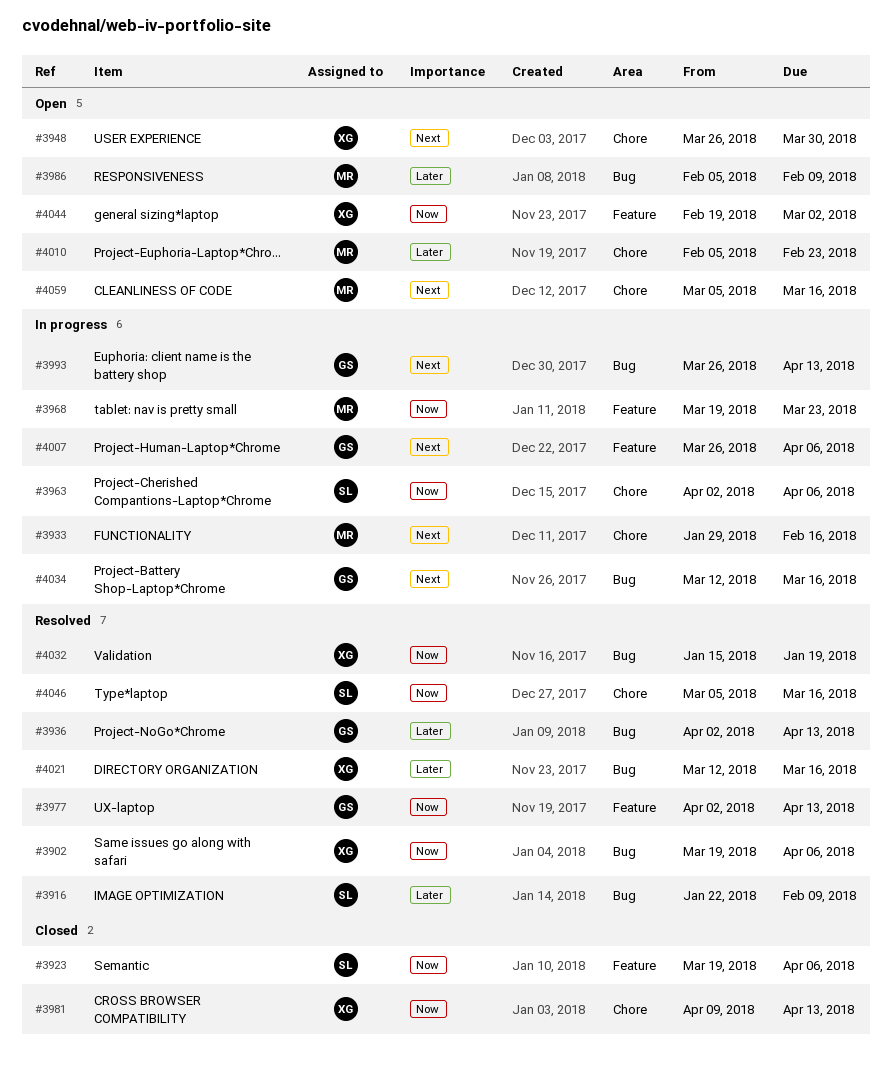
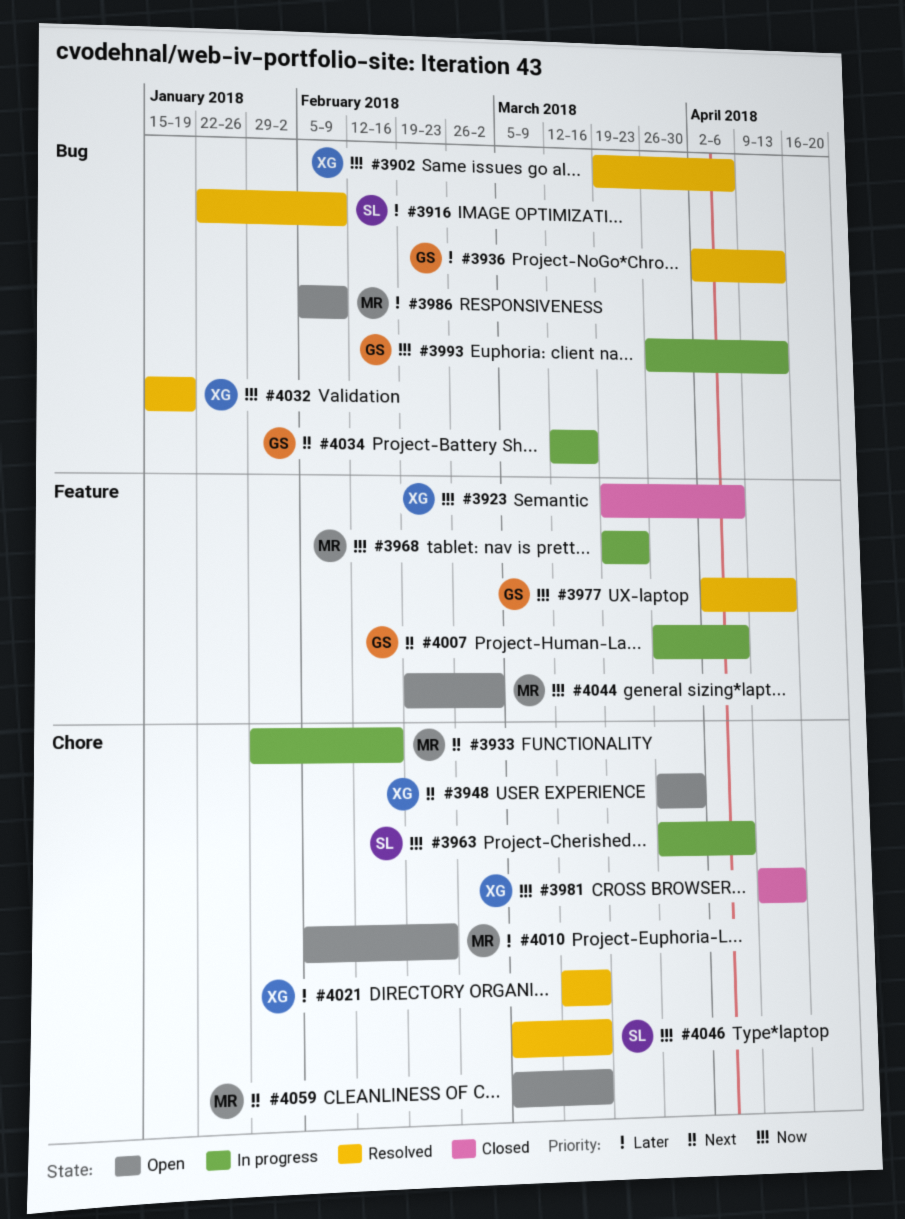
#3923, owner: SL -> XG
#3963, start: Apr 2 -> Mar 26
#3993, priority: Next -> Now
#4021, label: Bug -> Chore
#4044, owner: XG -> MR

